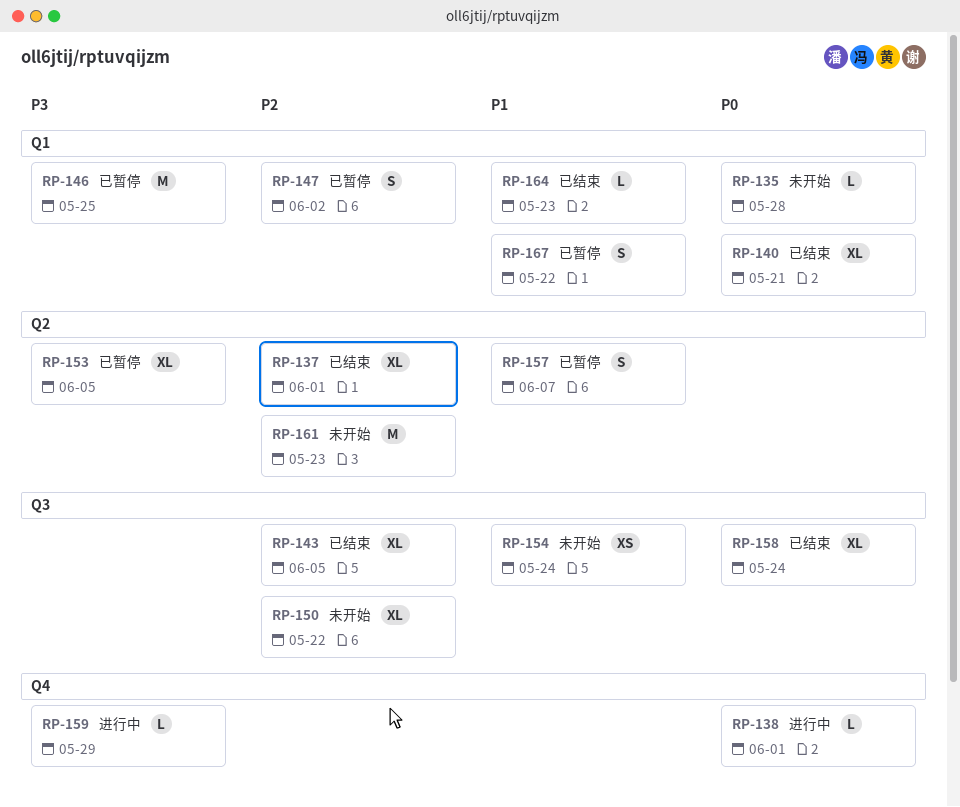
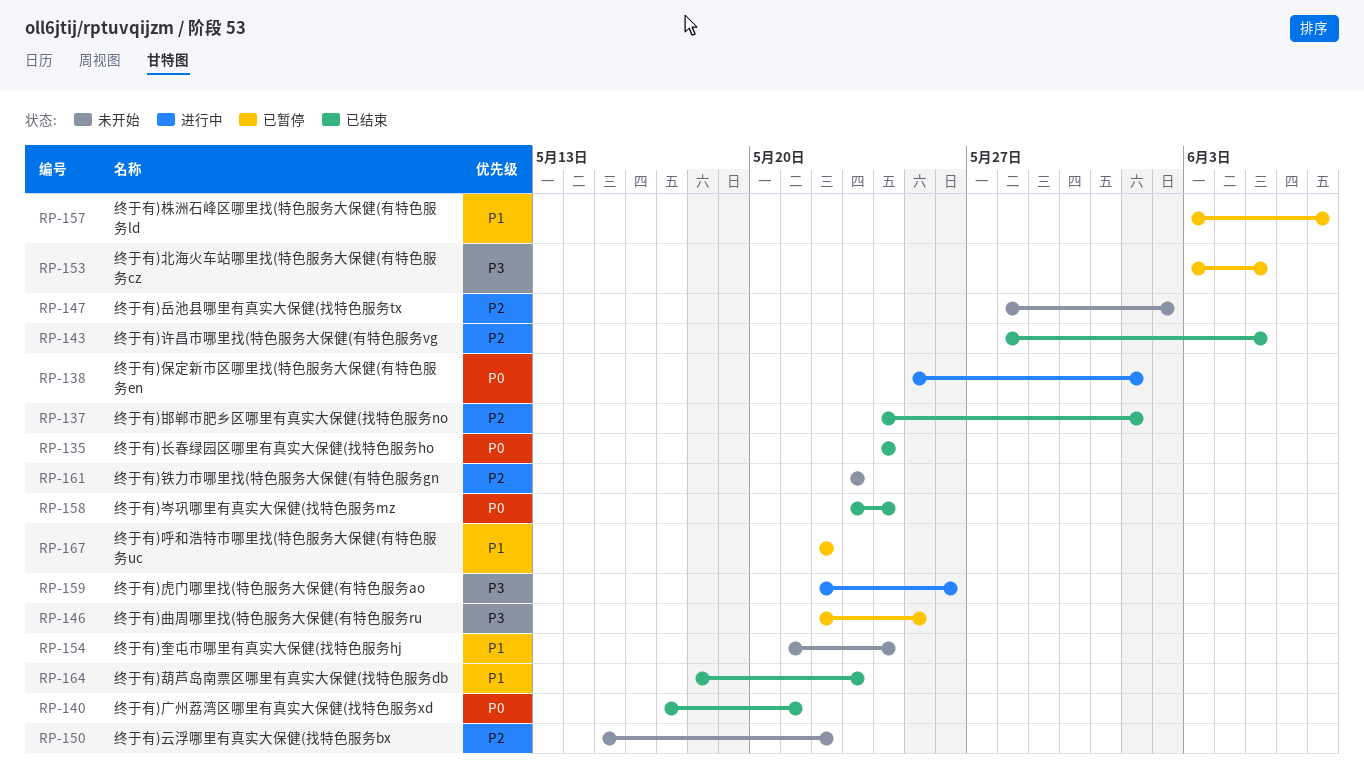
RP-135, status: 未开始 -> 已结束
RP-135, due: May 28 -> May 24
RP-147, status: 已暂停 -> 未开始
RP-159, due: May 29 -> May 26

